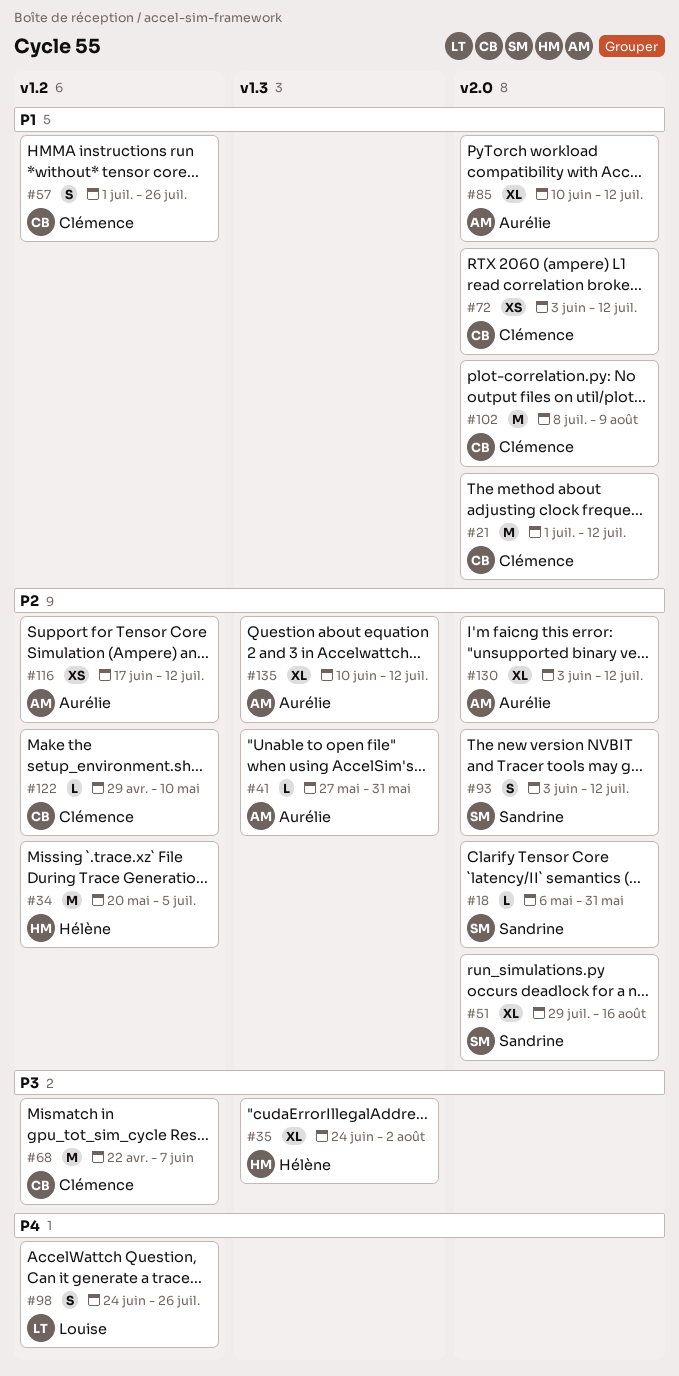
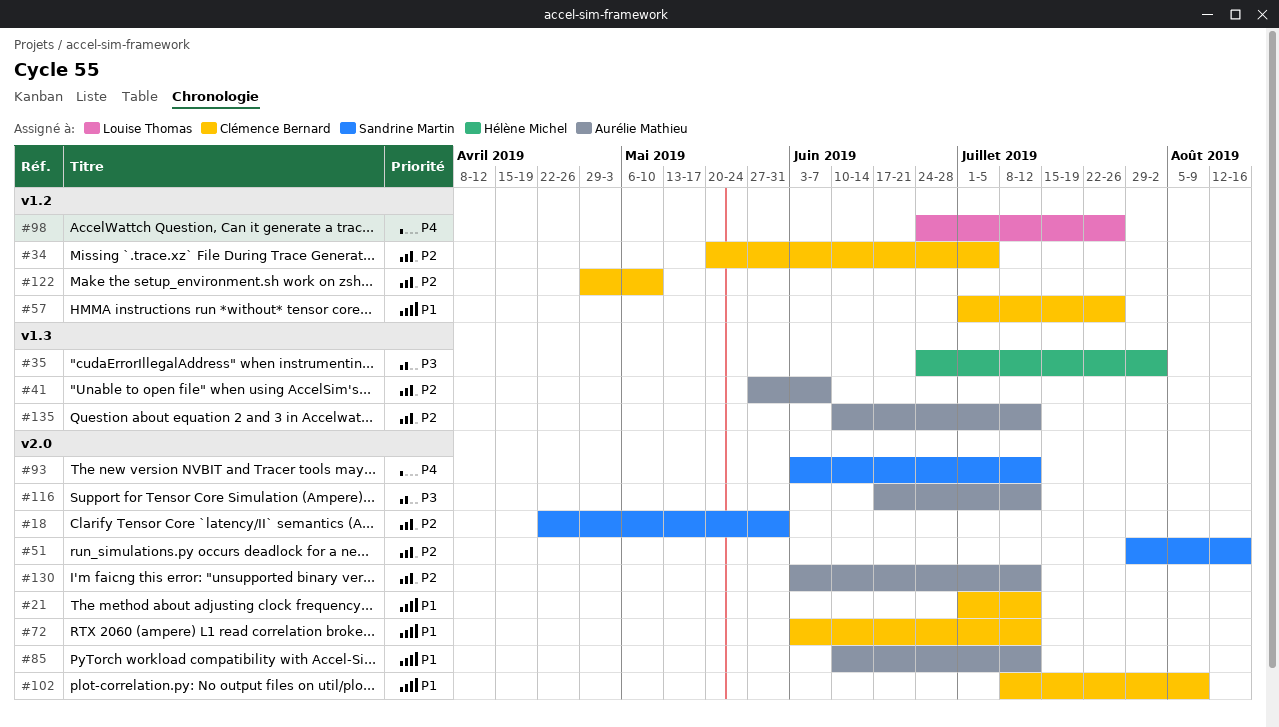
#18, start: May 6 -> Apr 22
#34, owner: Hélène Michel -> Clémence Bernard
#41, due: May 31 -> Jun 7
#68: present -> none
#93, priority: P2 -> P4
#116, priority: P2 -> P3
#116, label: v1.2 -> v2.0

